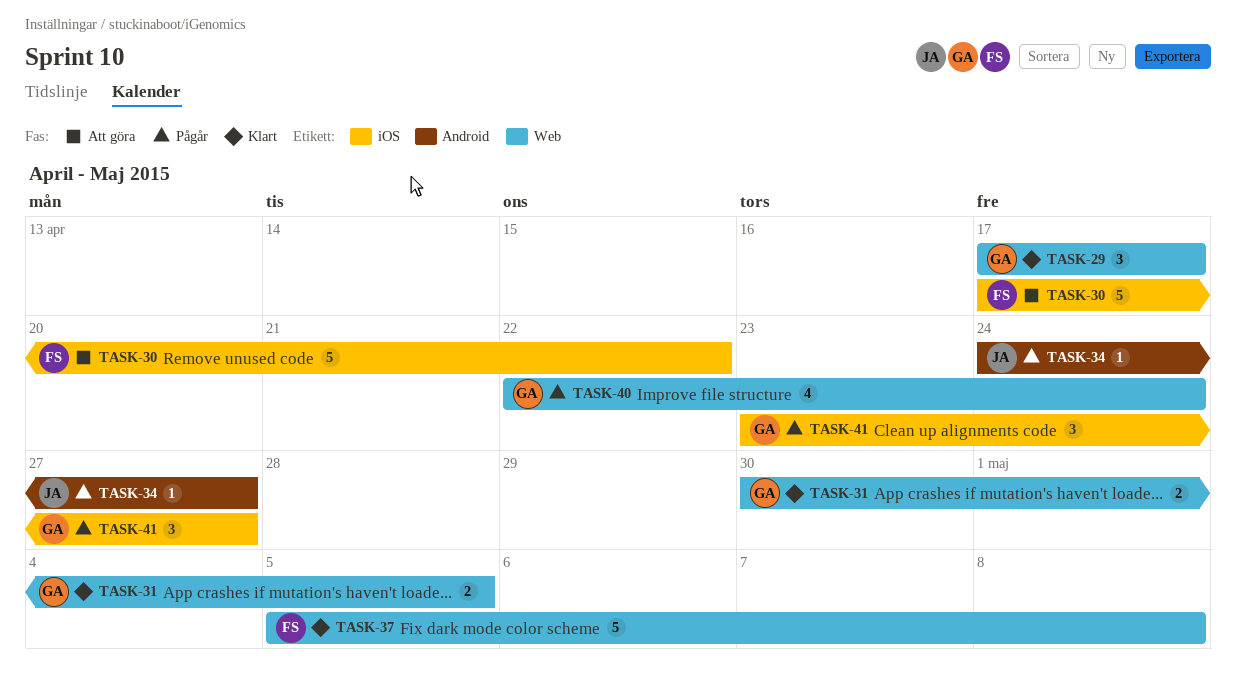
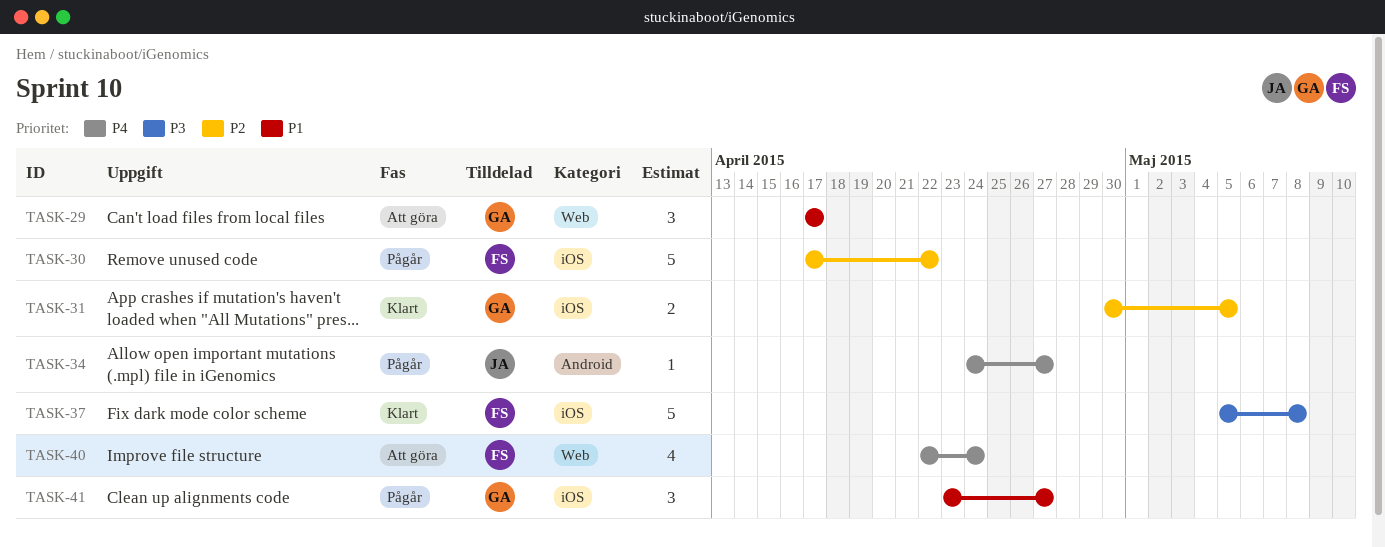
TASK-29, status: Klart -> Att göra
TASK-30, status: Att göra -> Pågår
TASK-31, label: Web -> iOS
TASK-37, label: Web -> iOS
TASK-40, status: Pågår -> Att göra
TASK-40, owner: GA -> FS

